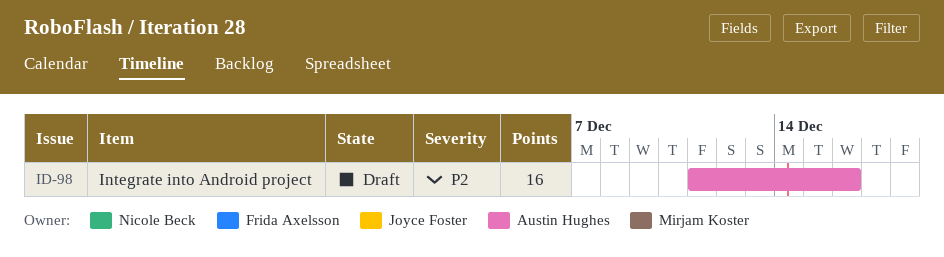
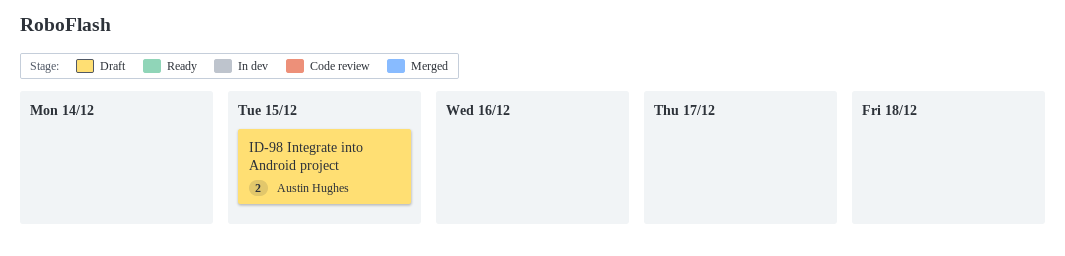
ID-98, estimate: 16 -> 2
ID-98, due: Dec 16 -> Dec 15

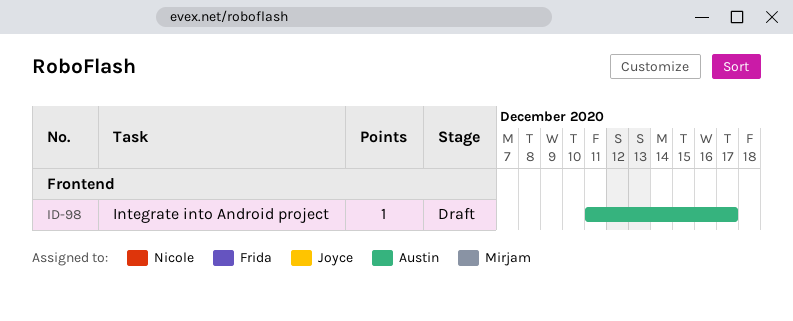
ID-98, estimate: 2 -> 1
ID-98, due: Dec 15 -> Dec 17

